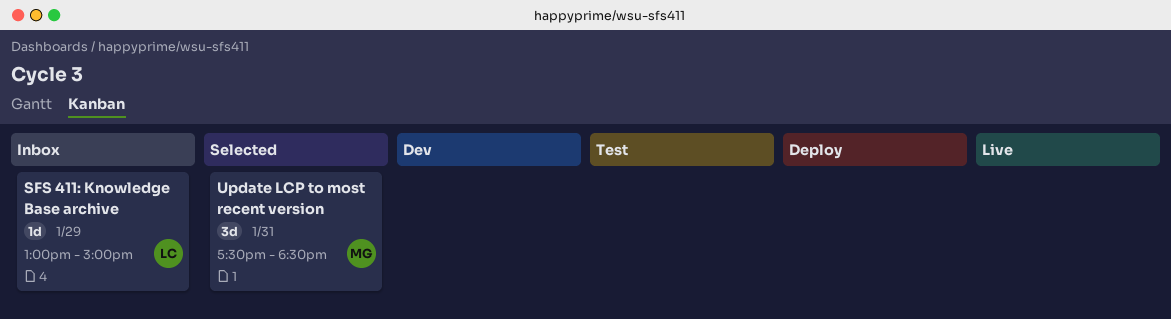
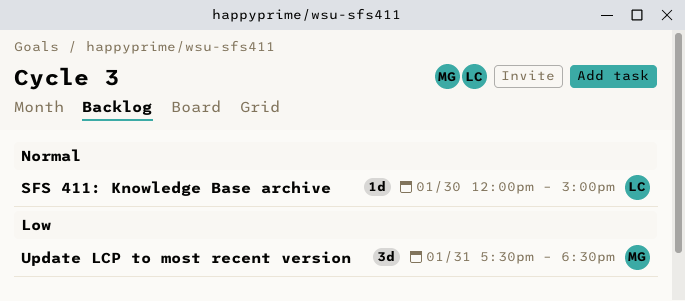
SFS 411: Knowledge Base archive, day: Jan 29 -> Jan 30
SFS 411: Knowledge Base archive, begins: 13:00 -> 12:00

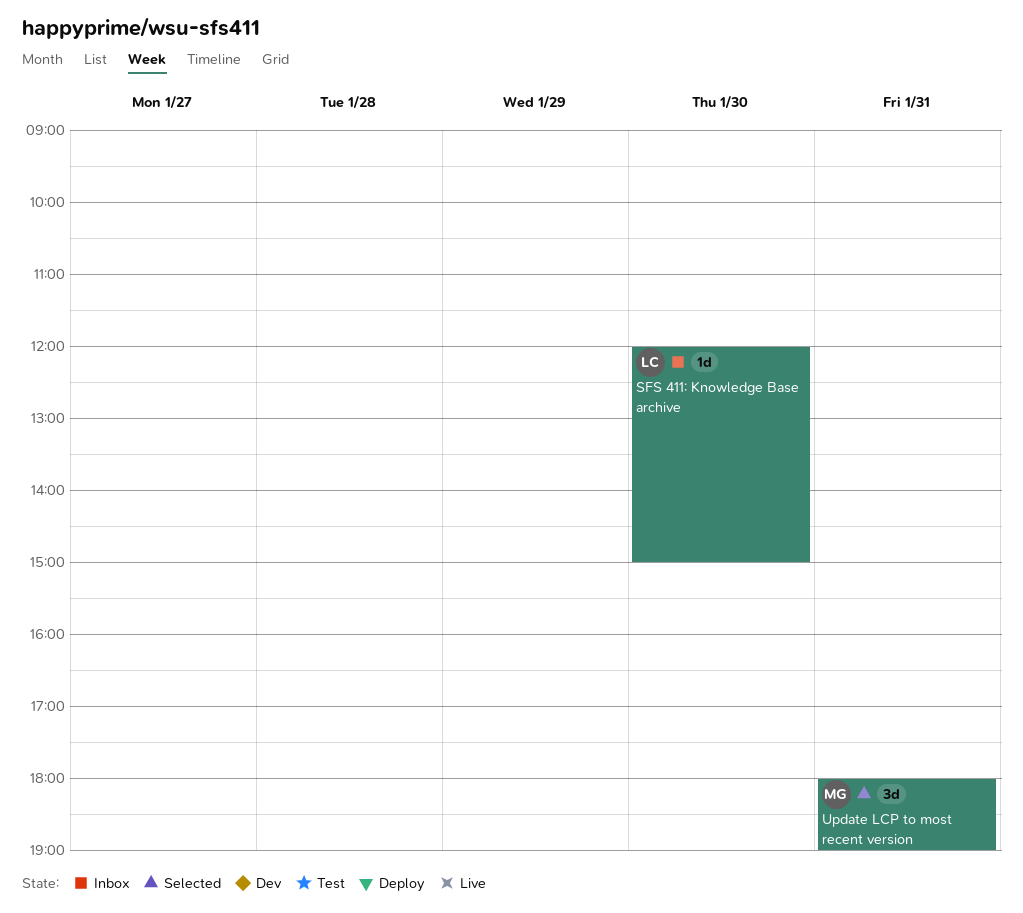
Update LCP to most recent version, begins: 17:30 -> 18:00
Update LCP to most recent version, ends: 18:30 -> 19:00

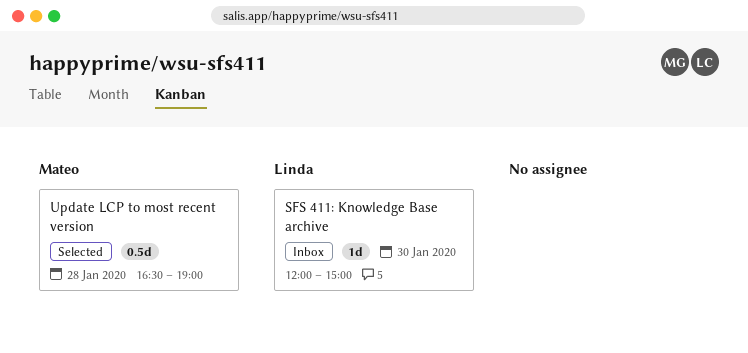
Update LCP to most recent version, estimate: 3d -> 0.5d
Update LCP to most recent version, day: Jan 31 -> Jan 28
Update LCP to most recent version, begins: 18:00 -> 16:30

